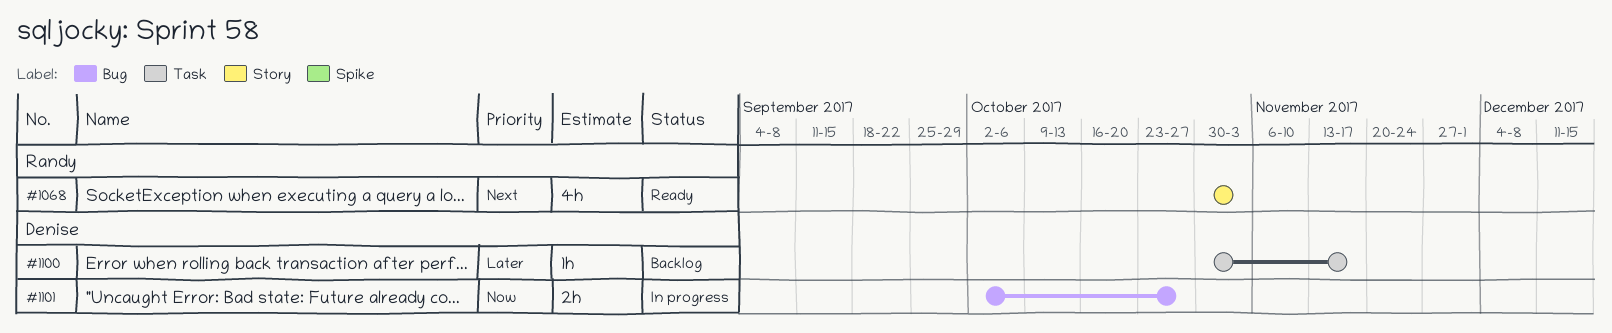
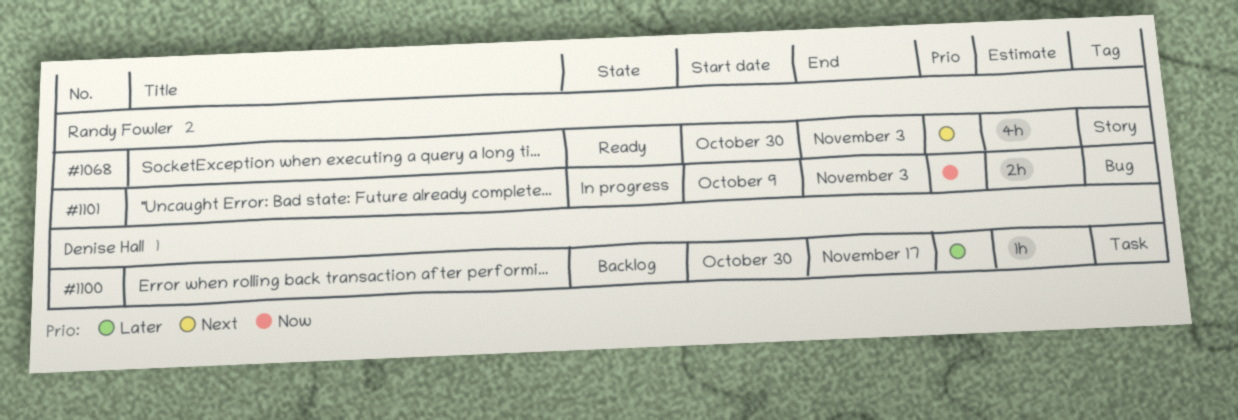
#1101, owner: Denise Hall -> Randy Fowler
#1101, start: Oct 2 -> Oct 9
#1101, due: Oct 27 -> Nov 3

